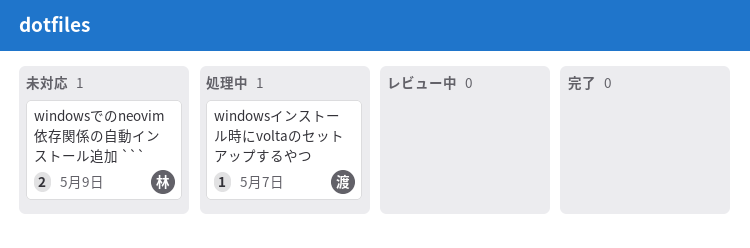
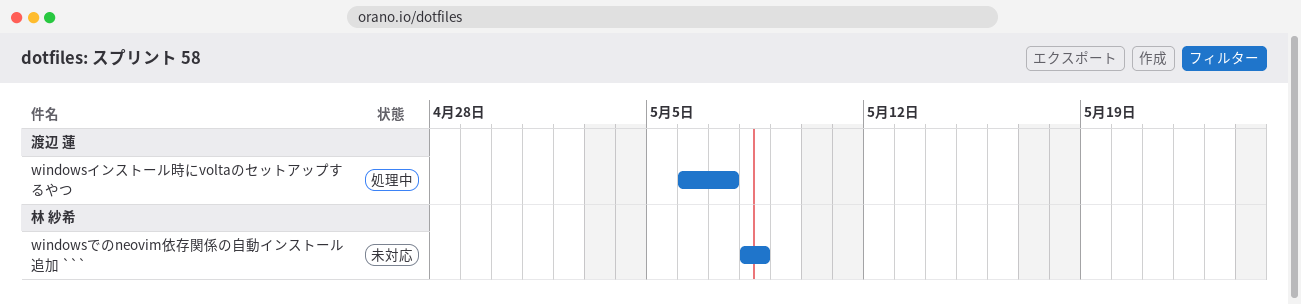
windowsでのneovim依存関係の自動インストール追加 ```, due: May 9 -> May 8

